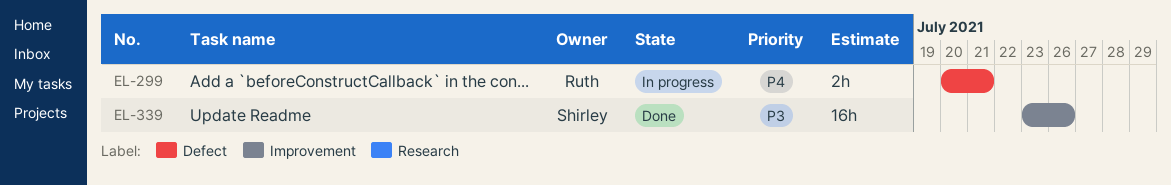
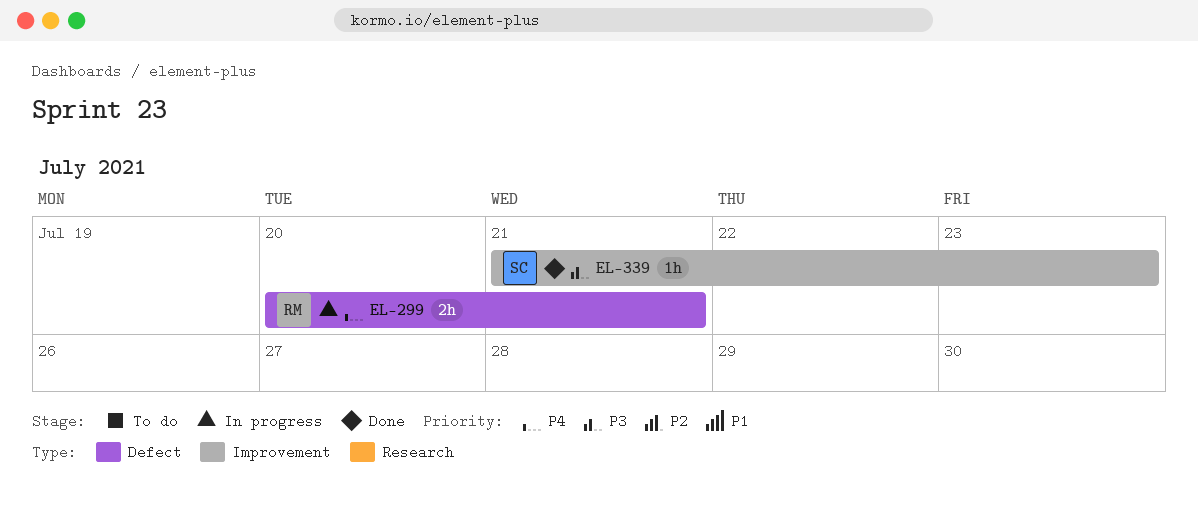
EL-339, estimate: 16h -> 1h
EL-339, start: Jul 23 -> Jul 21
EL-339, due: Jul 26 -> Jul 23

